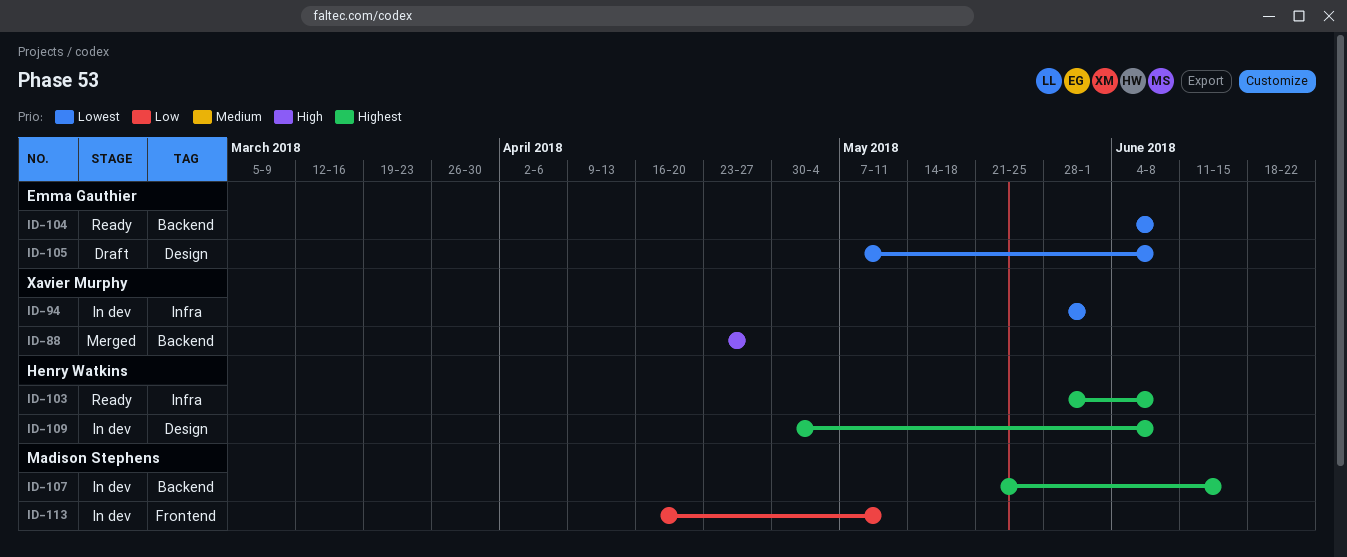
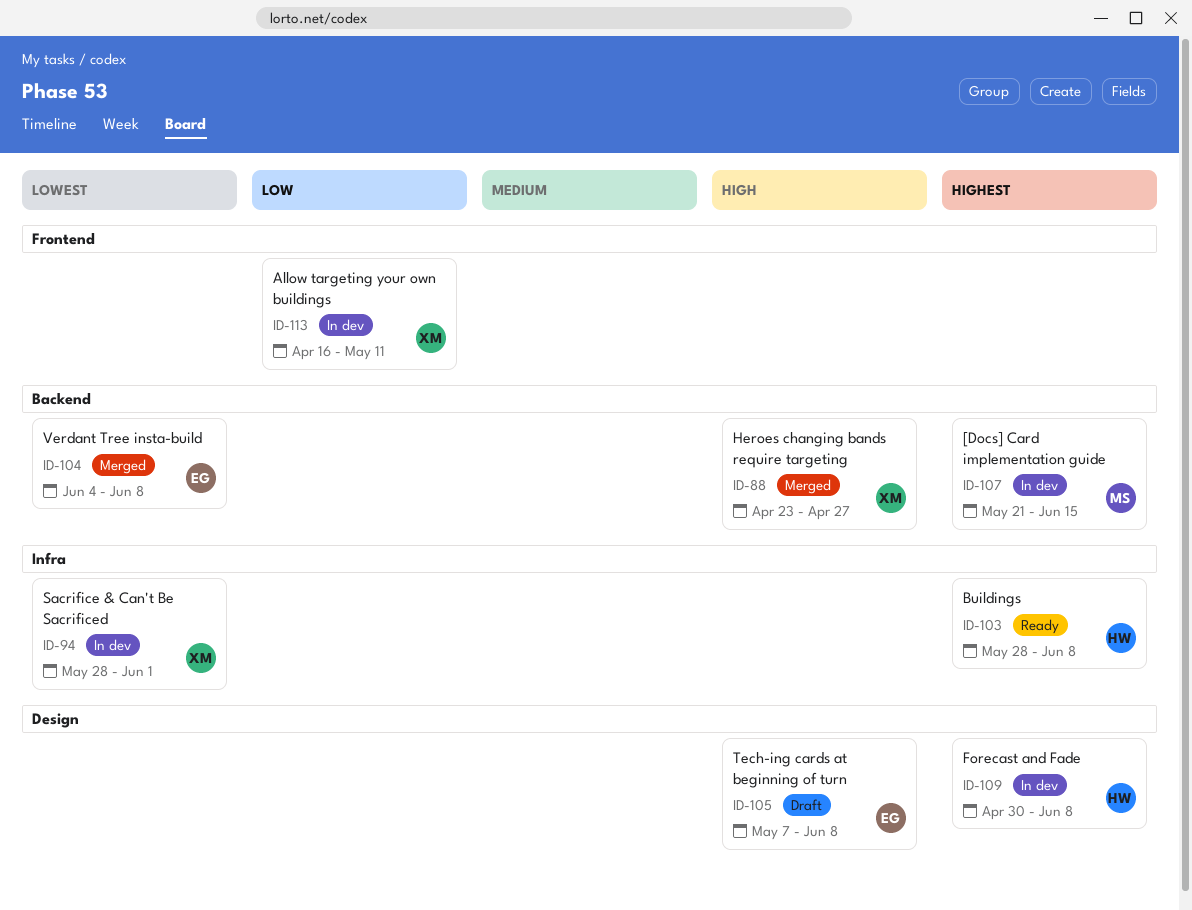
ID-104, status: Ready -> Merged
ID-105, priority: Lowest -> High
ID-113, owner: Madison Stephens -> Xavier Murphy

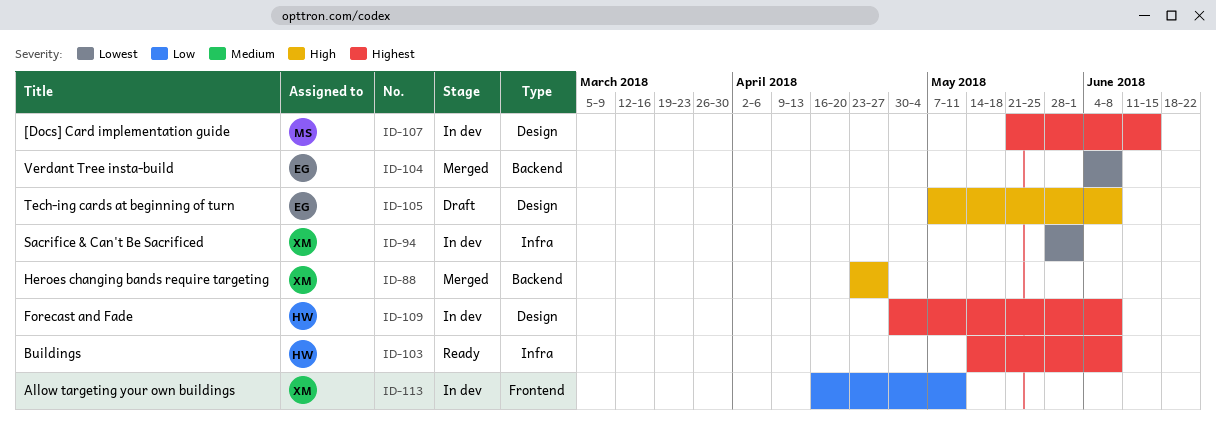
ID-103, start: May 28 -> May 14
ID-107, label: Backend -> Design

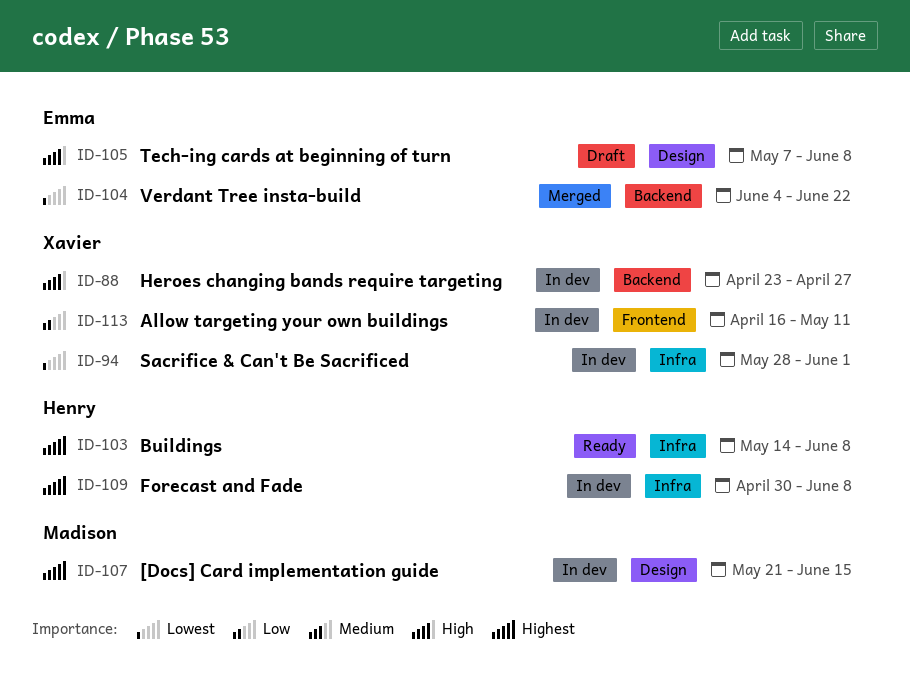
ID-88, status: Merged -> In dev
ID-104, due: Jun 8 -> Jun 22
ID-109, label: Design -> Infra

